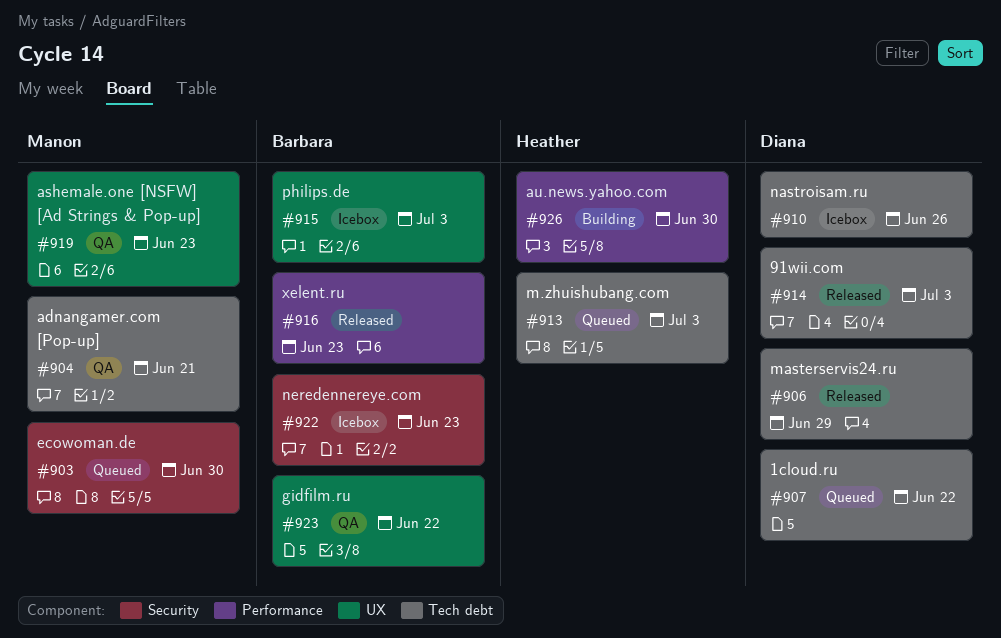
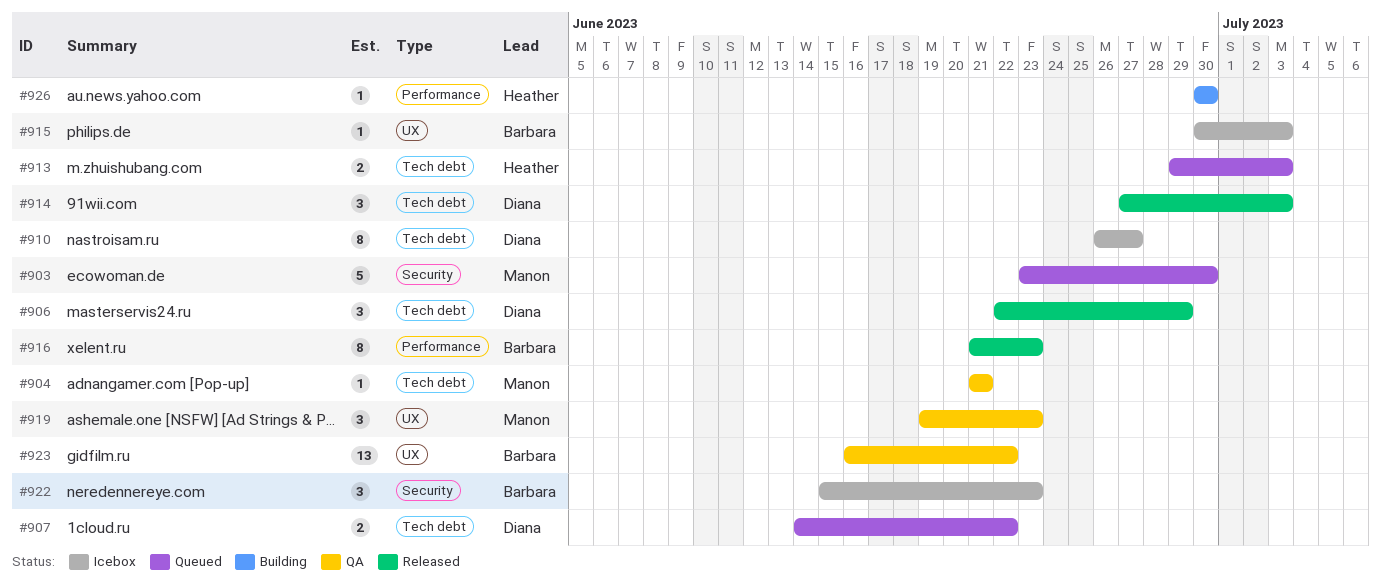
#910, due: Jun 26 -> Jun 27

